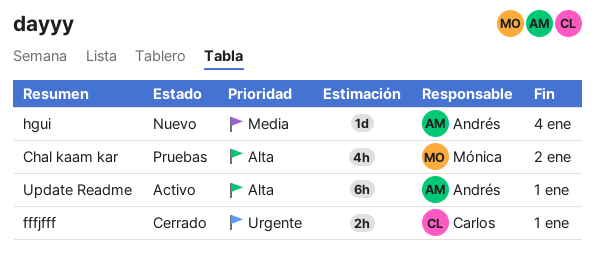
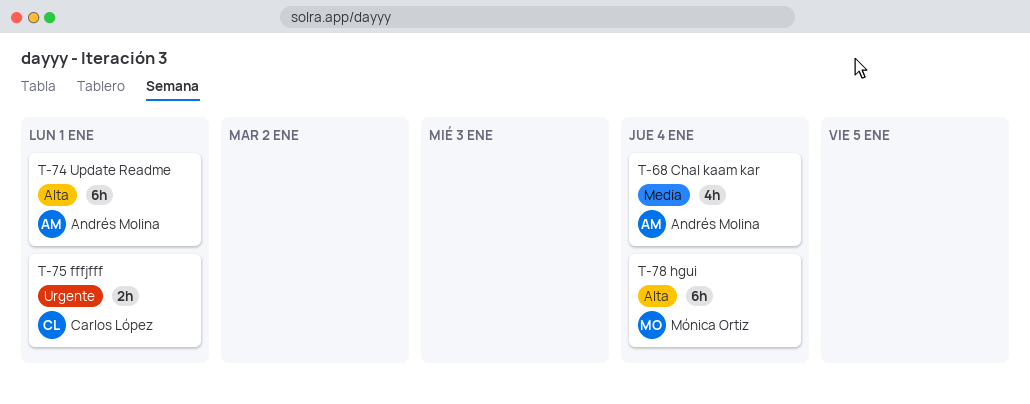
Chal kaam kar, owner: Mónica Ortiz -> Andrés Molina
Chal kaam kar, priority: Alta -> Media
Chal kaam kar, due: Jan 2 -> Jan 4
hgui, owner: Andrés Molina -> Mónica Ortiz
hgui, priority: Media -> Alta
hgui, estimate: 1d -> 6h

